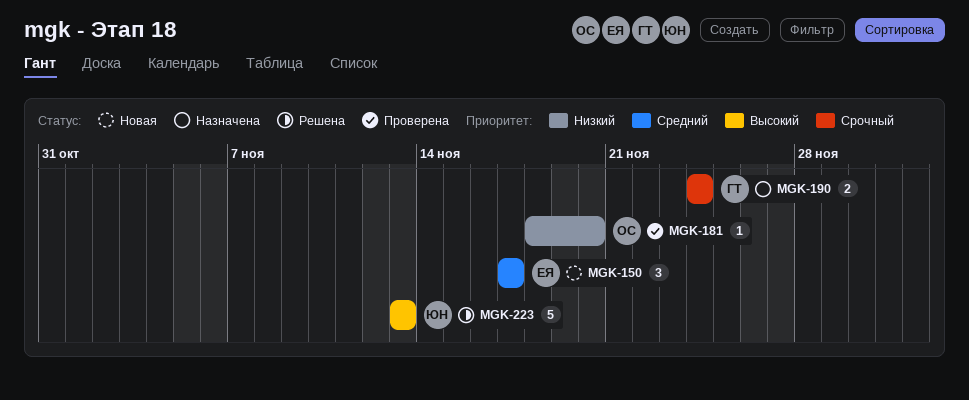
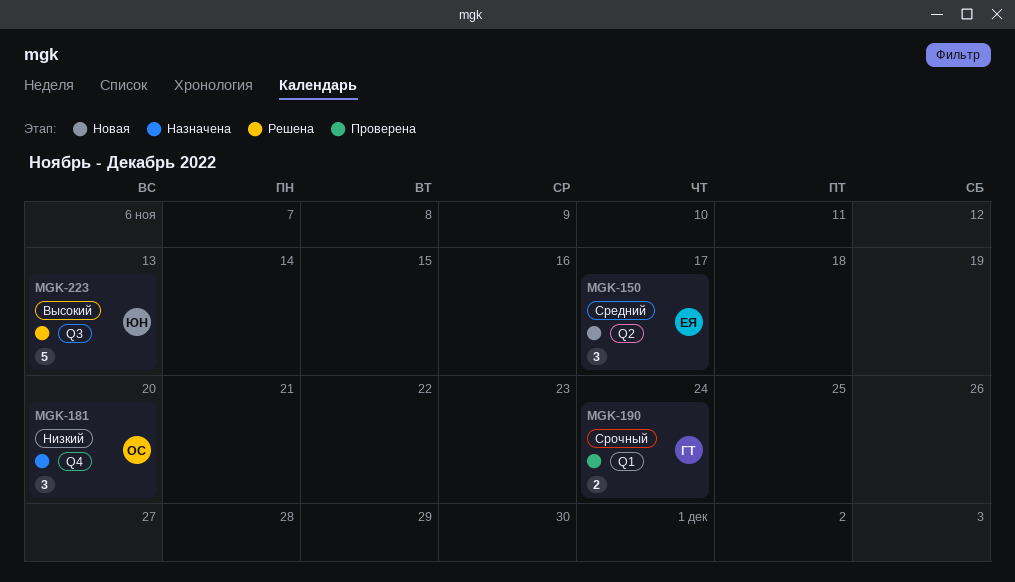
MGK-181, status: Проверена -> Назначена
MGK-181, estimate: 1 -> 3
MGK-190, status: Назначена -> Проверена

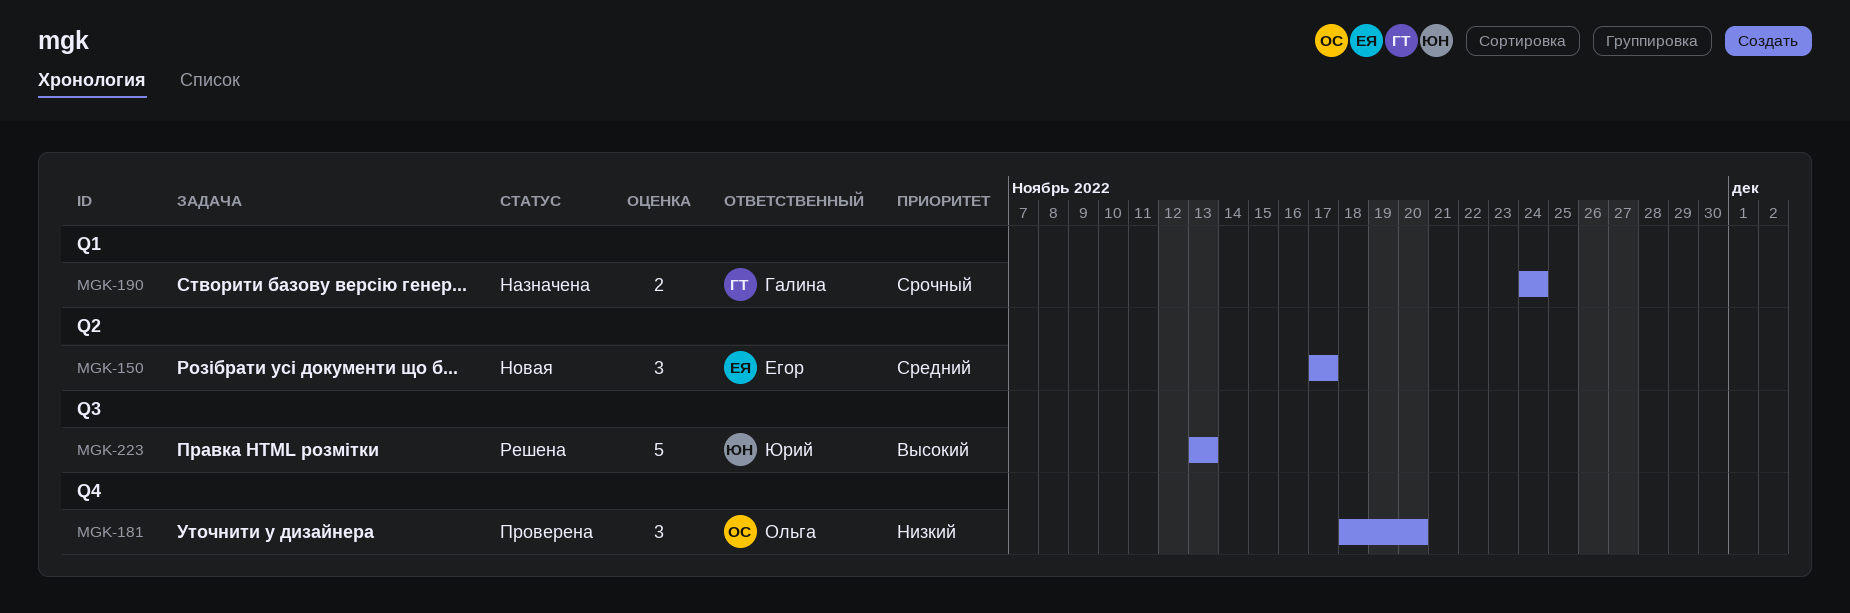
MGK-181, status: Назначена -> Проверена
MGK-190, status: Проверена -> Назначена

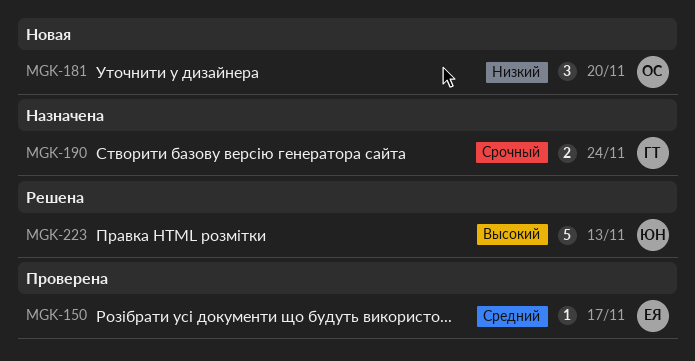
MGK-150, status: Новая -> Проверена
MGK-150, estimate: 3 -> 1
MGK-181, status: Проверена -> Новая

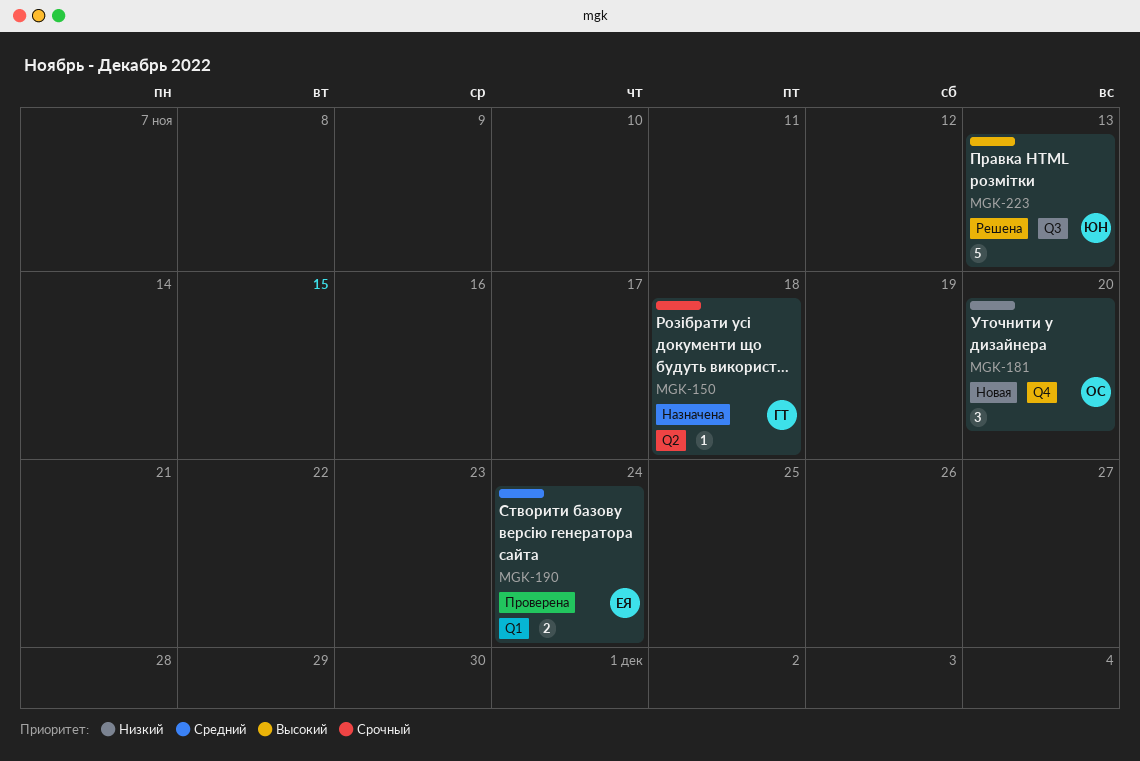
MGK-150, status: Проверена -> Назначена
MGK-150, owner: ЕЯ -> ГТ
MGK-150, priority: Средний -> Срочный
MGK-150, due: Nov 17 -> Nov 18
MGK-190, status: Назначена -> Проверена
MGK-190, owner: ГТ -> ЕЯ
MGK-190, priority: Срочный -> Средний

